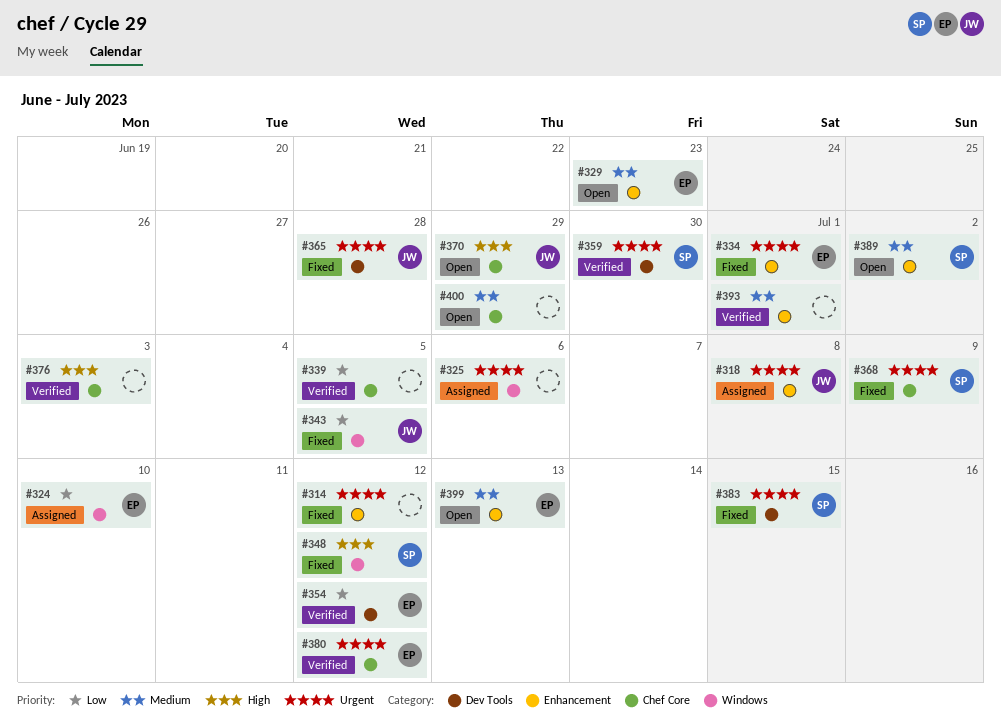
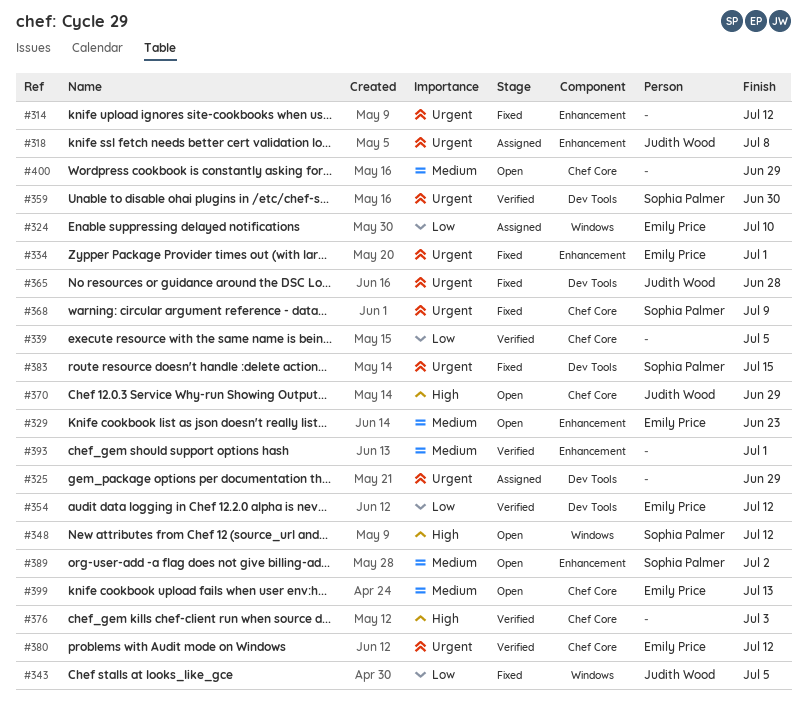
#325, label: Windows -> Dev Tools
#325, due: Jul 6 -> Jun 29
#348, status: Fixed -> Open
#399, label: Enhancement -> Chef Core

